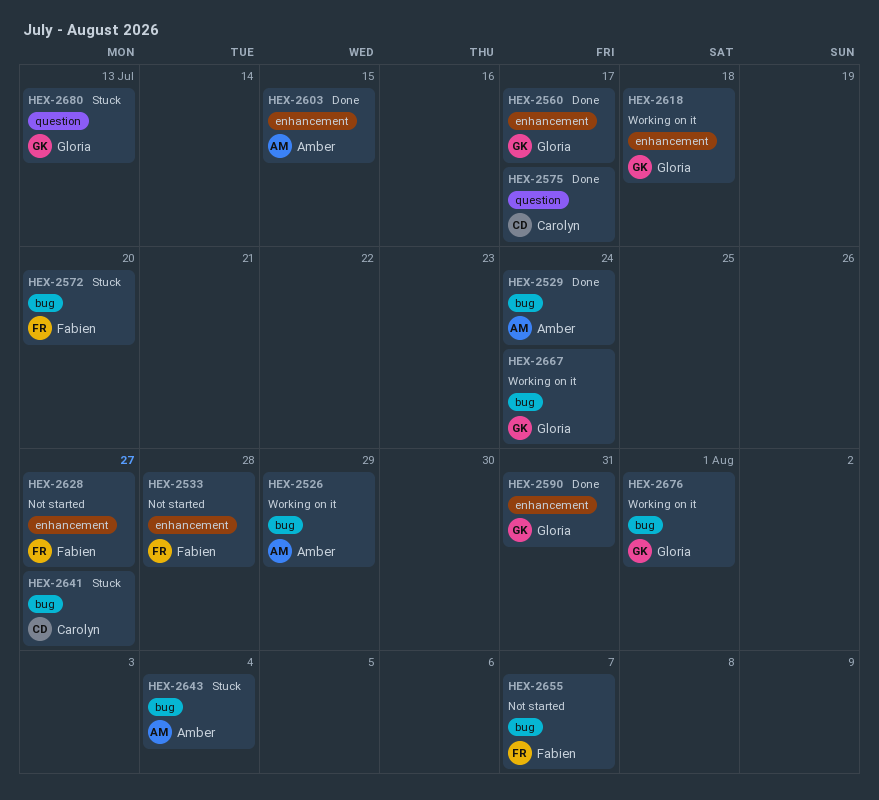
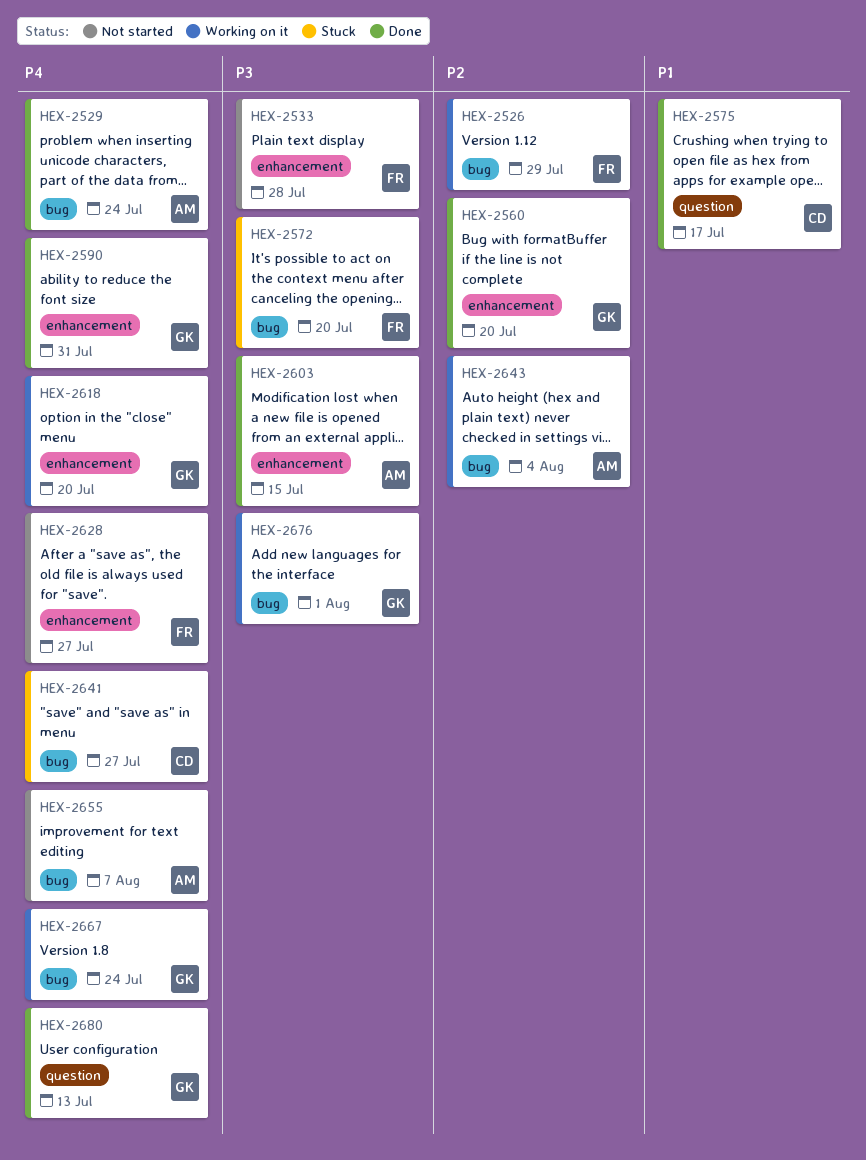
HEX-2526, owner: Amber -> Fabien
HEX-2560, due: Jul 17 -> Jul 20
HEX-2618, due: Jul 18 -> Jul 20
HEX-2643, status: Stuck -> Working on it
HEX-2655, owner: Fabien -> Amber
HEX-2680, status: Stuck -> Done

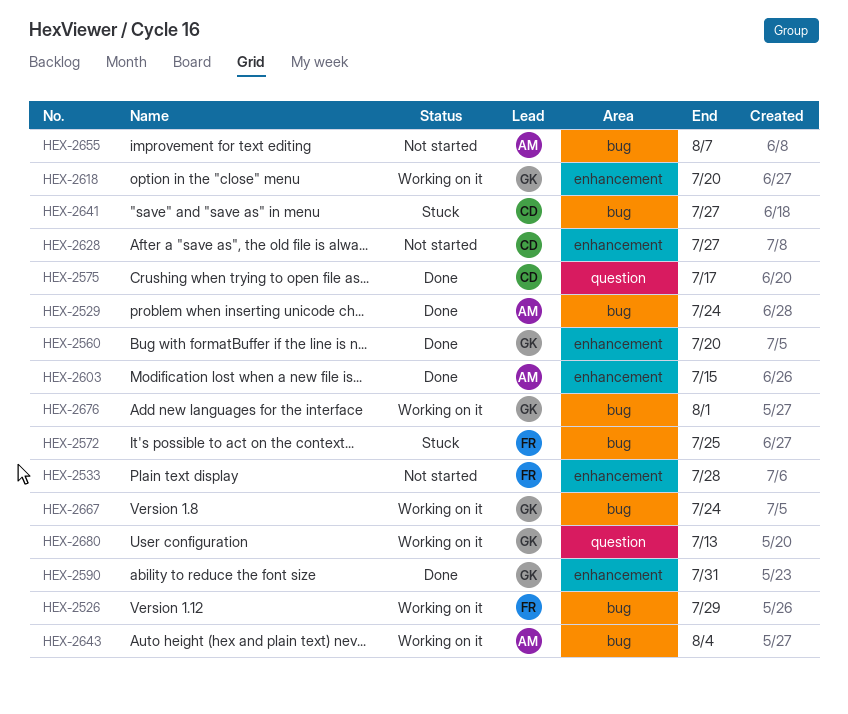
HEX-2572, due: Jul 20 -> Jul 25
HEX-2628, owner: FR -> CD
HEX-2680, status: Done -> Working on it

